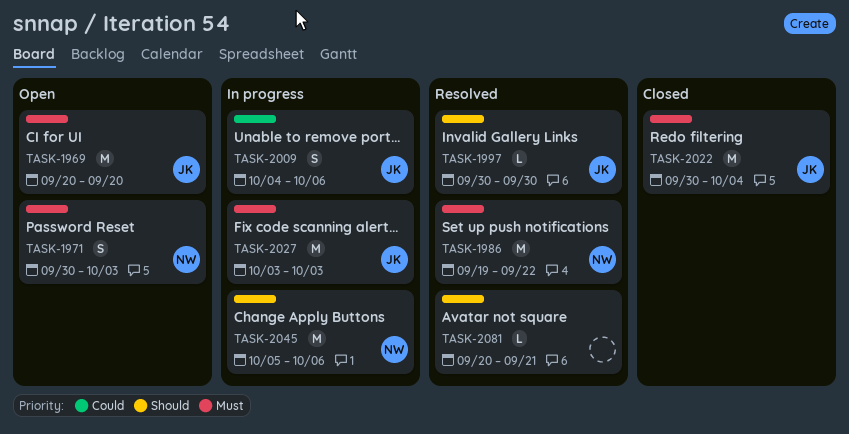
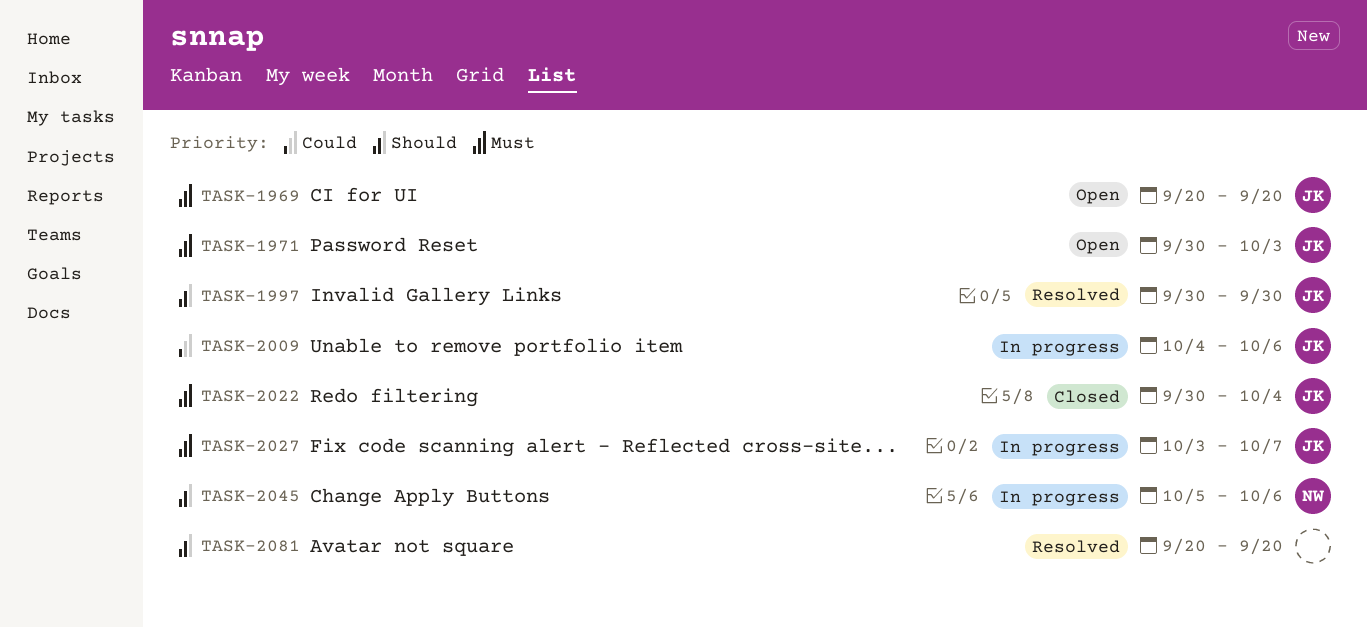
TASK-1971, owner: NW -> JK
TASK-1986: present -> none
TASK-2027, due: Oct 3 -> Oct 7
TASK-2081, due: Sep 21 -> Sep 20

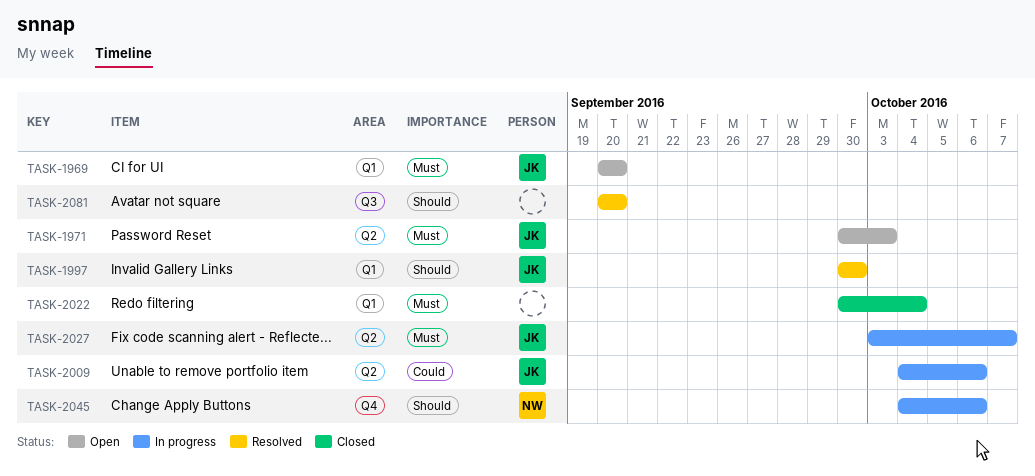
TASK-2022, owner: JK -> none
TASK-2045, start: Oct 5 -> Oct 4

